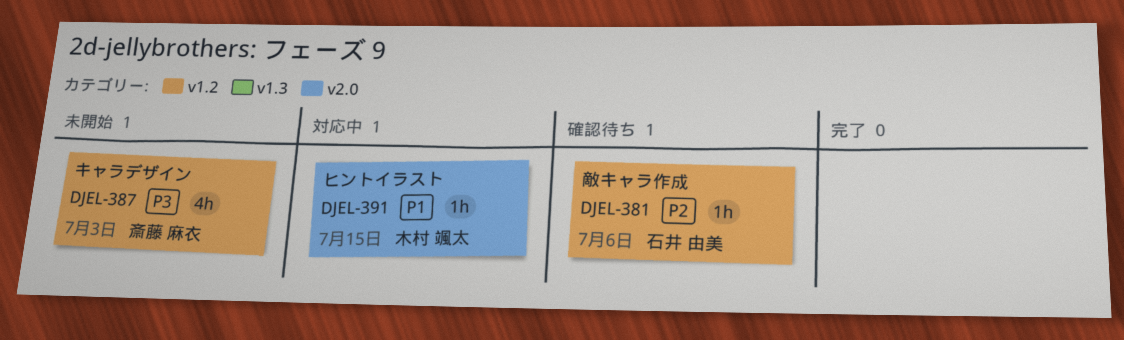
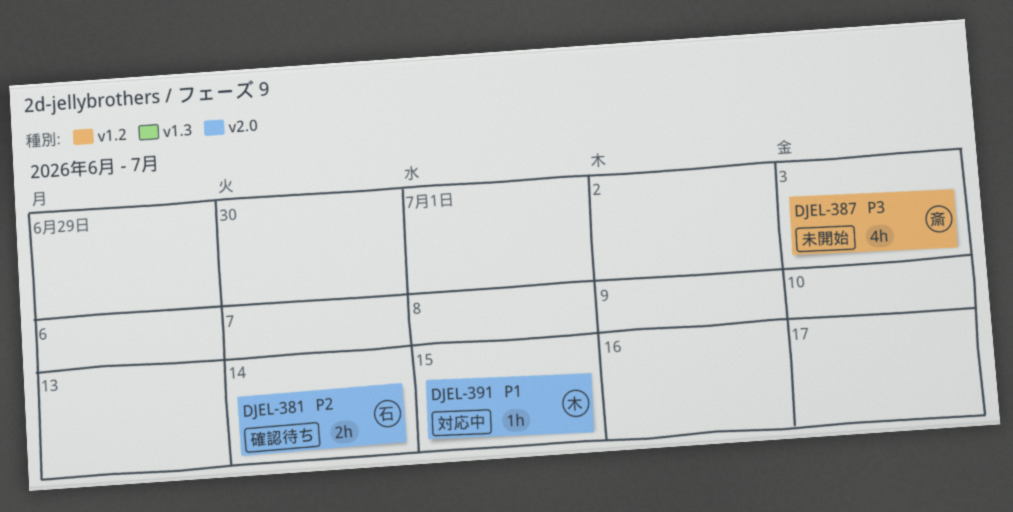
DJEL-381, label: v1.2 -> v2.0
DJEL-381, estimate: 1h -> 2h
DJEL-381, due: Jul 6 -> Jul 14

